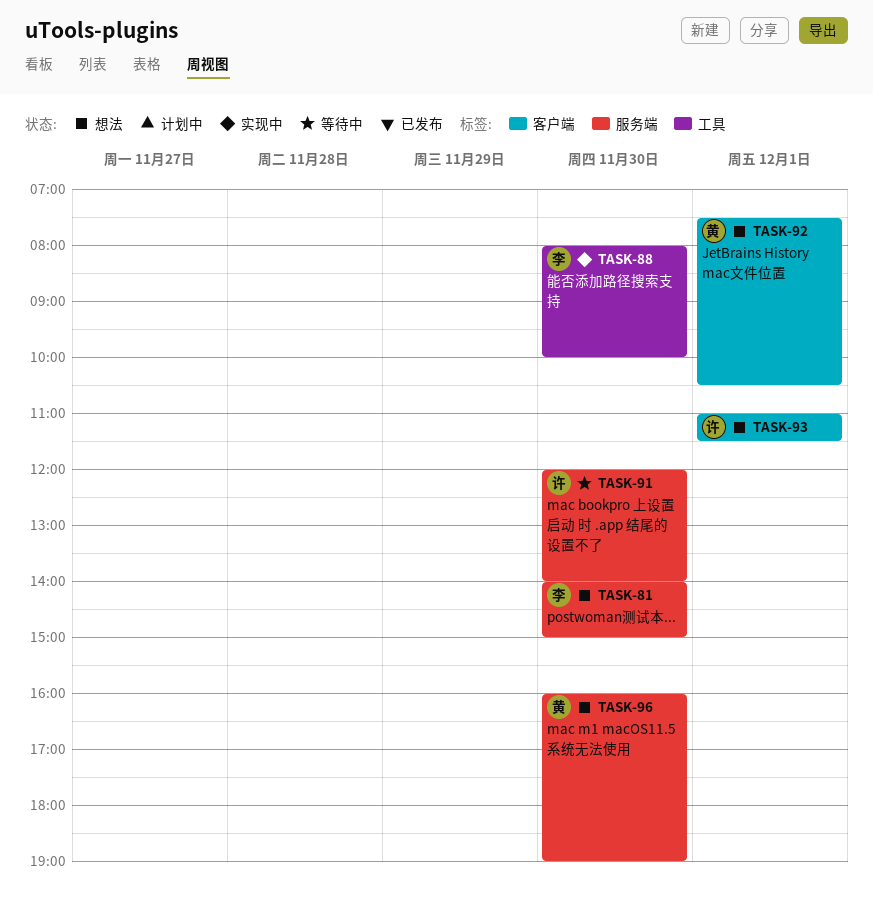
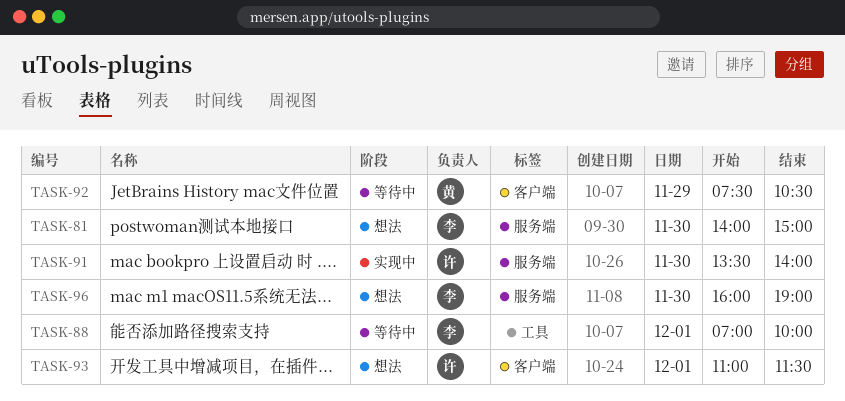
TASK-88, status: 实现中 -> 等待中
TASK-88, day: Nov 30 -> Dec 1
TASK-88, begins: 08:00 -> 07:00
TASK-91, status: 等待中 -> 实现中
TASK-91, begins: 12:00 -> 13:30
TASK-92, status: 想法 -> 等待中
TASK-92, day: Dec 1 -> Nov 29
TASK-96, owner: 黄 -> 李

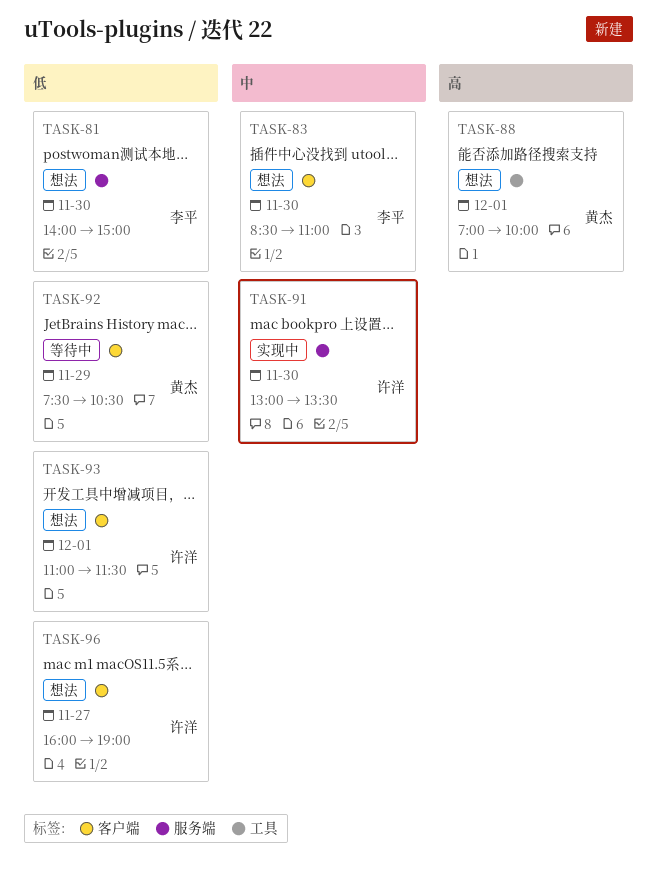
TASK-83: none -> present
TASK-88, status: 等待中 -> 想法
TASK-88, owner: 李平 -> 黄杰
TASK-91, begins: 13:30 -> 13:00
TASK-91, ends: 14:00 -> 13:30
TASK-96, owner: 李平 -> 许洋
TASK-96, label: 服务端 -> 客户端
TASK-96, day: Nov 30 -> Nov 27

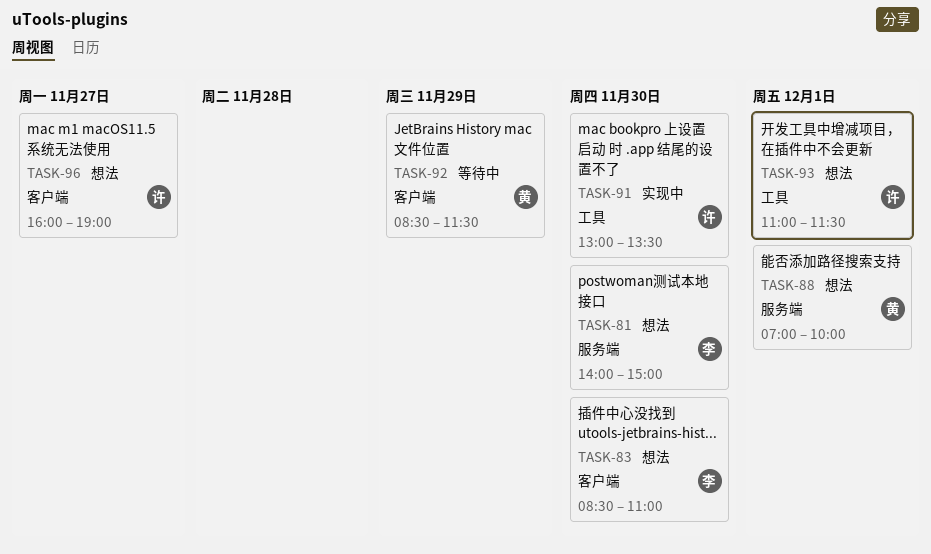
TASK-88, label: 工具 -> 服务端
TASK-91, label: 服务端 -> 工具
TASK-92, begins: 07:30 -> 08:30
TASK-92, ends: 10:30 -> 11:30
TASK-93, label: 客户端 -> 工具

